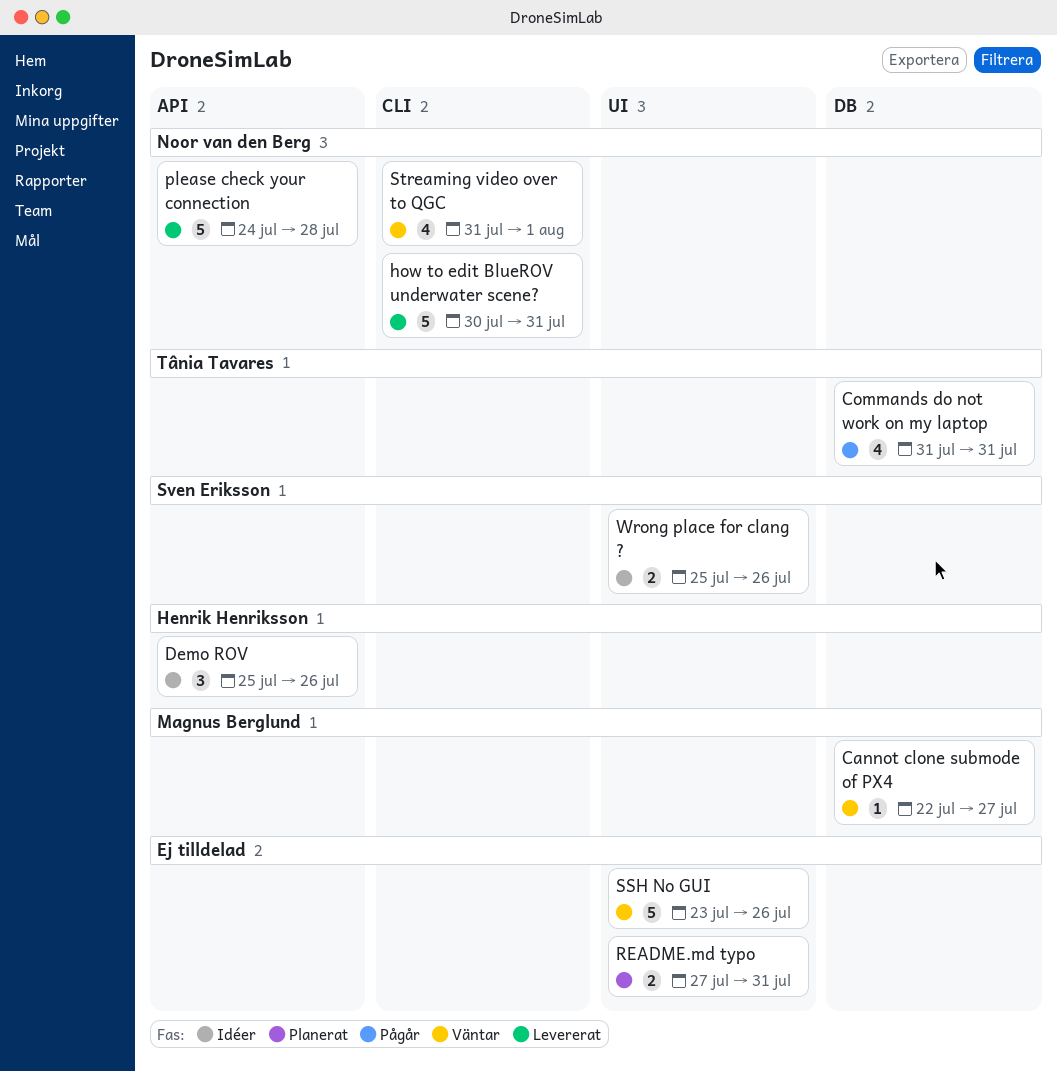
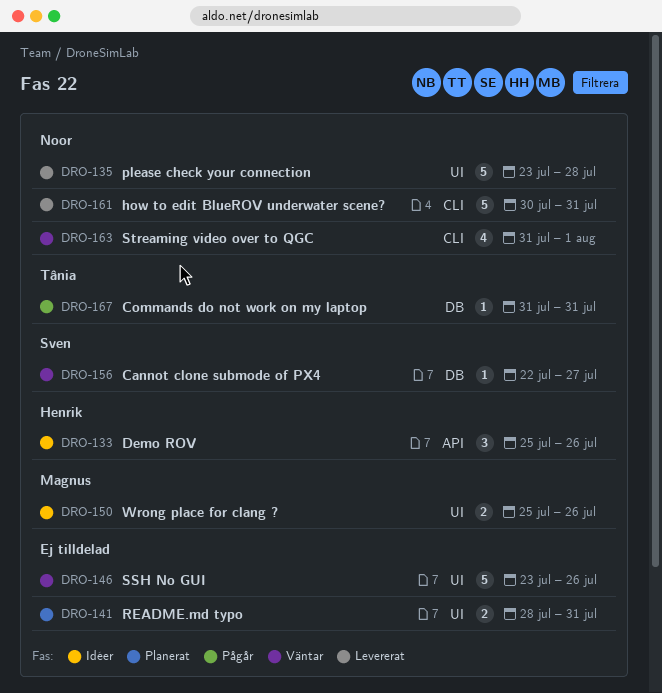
Cannot clone submode of PX4, owner: Magnus Berglund -> Sven Eriksson
Commands do not work on my laptop, estimate: 4 -> 1
please check your connection, label: API -> UI
please check your connection, start: Jul 24 -> Jul 23
README.md typo, start: Jul 27 -> Jul 28
Wrong place for clang ?, owner: Sven Eriksson -> Magnus Berglund

